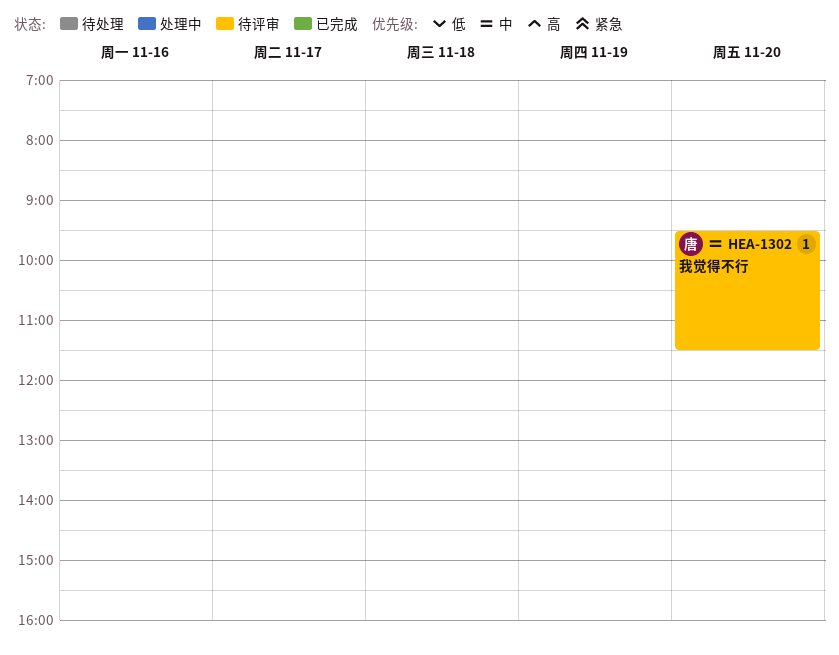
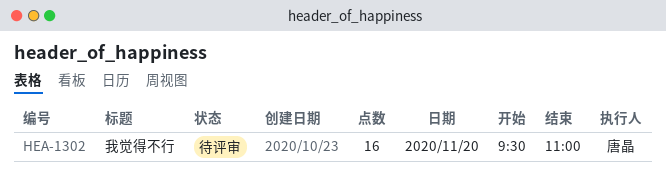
HEA-1302, estimate: 1 -> 16
HEA-1302, ends: 11:30 -> 11:00

